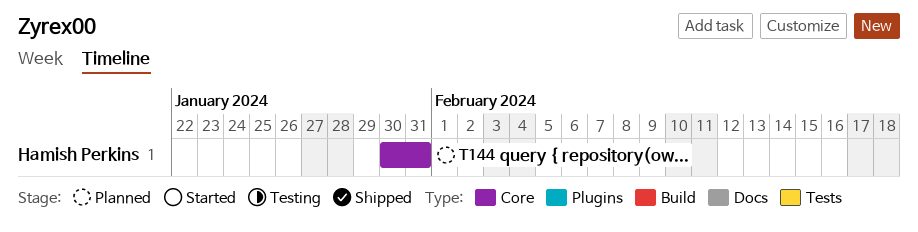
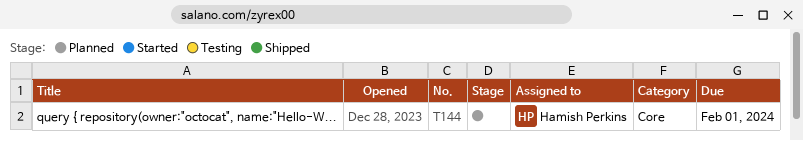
T144, due: Jan 31 -> Feb 1

